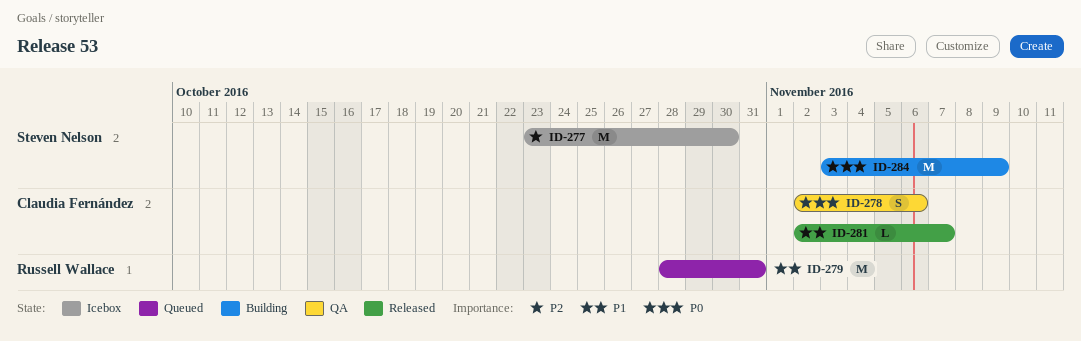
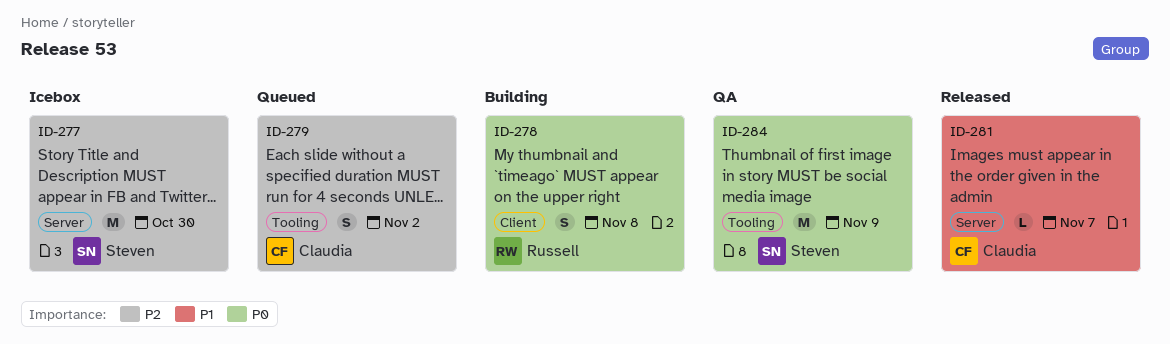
ID-278, status: QA -> Building
ID-278, owner: Claudia Fernández -> Russell Wallace
ID-278, due: Nov 6 -> Nov 8
ID-279, owner: Russell Wallace -> Claudia Fernández
ID-279, priority: P1 -> P2
ID-279, estimate: M -> S
ID-279, due: Oct 31 -> Nov 2
ID-284, status: Building -> QA

